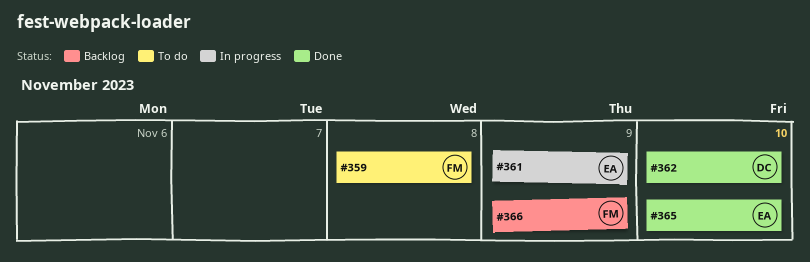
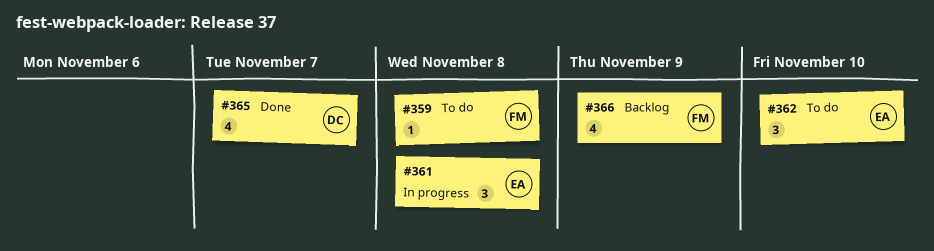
#361, due: Nov 9 -> Nov 8
#362, status: Done -> To do
#362, owner: DC -> EA
#365, owner: EA -> DC
#365, due: Nov 10 -> Nov 7

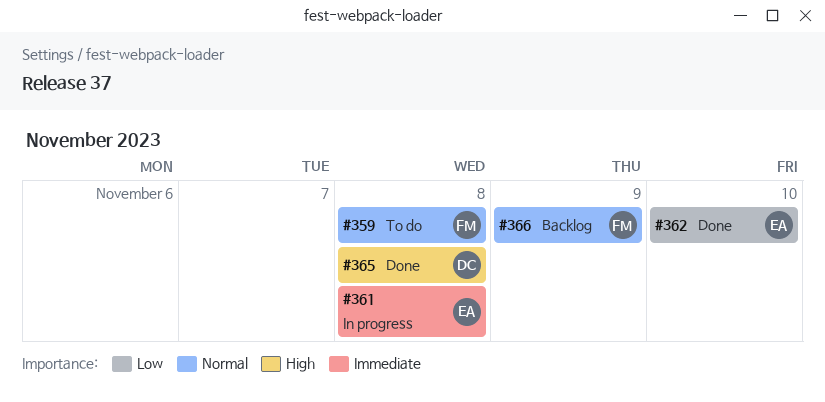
#362, status: To do -> Done
#365, due: Nov 7 -> Nov 8

